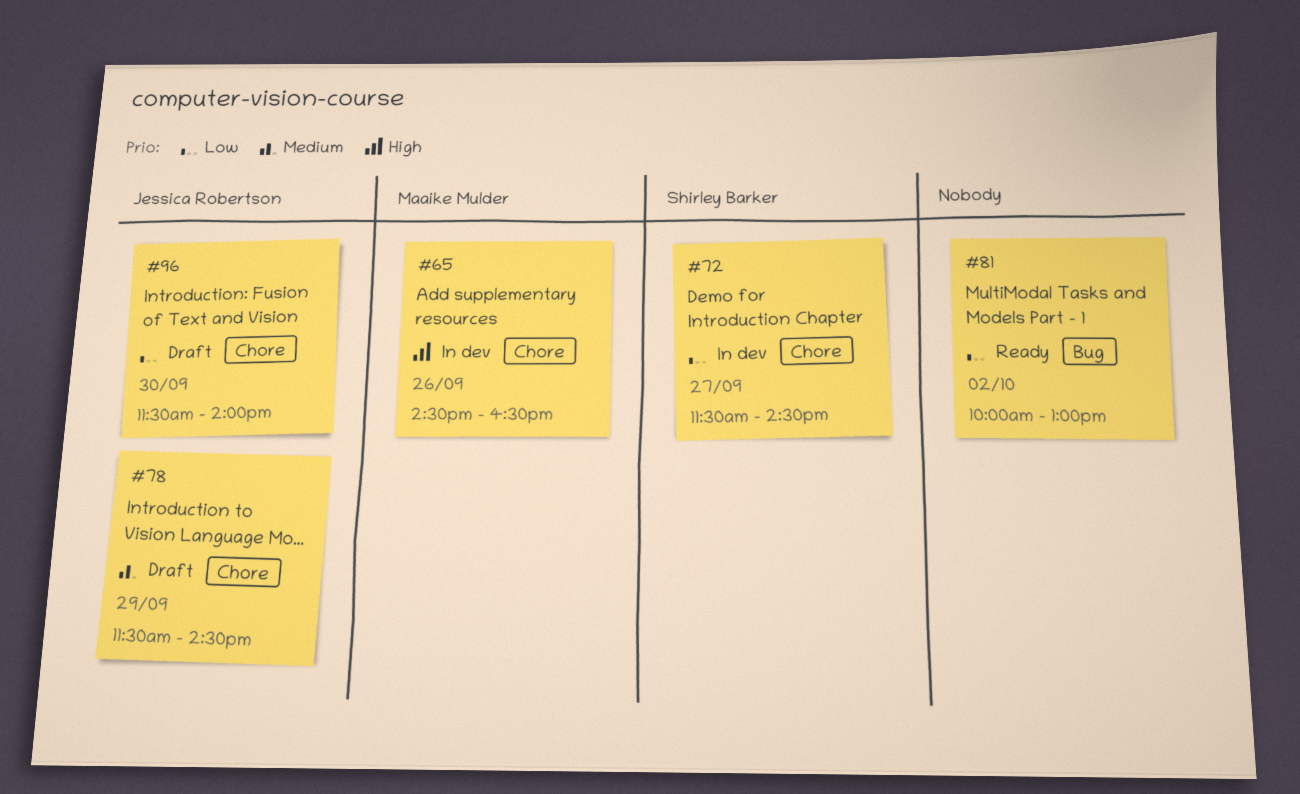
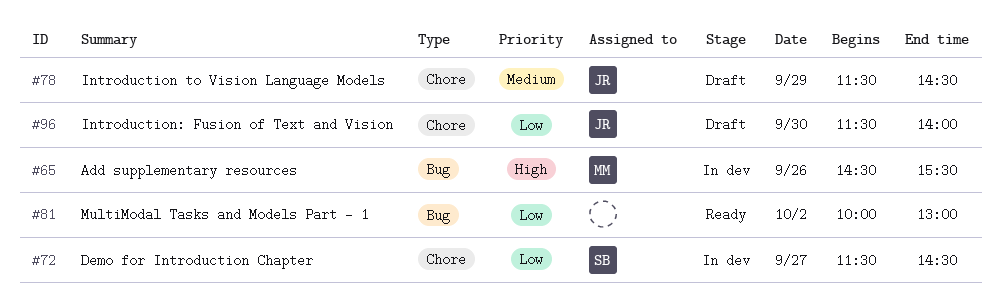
#65, label: Chore -> Bug
#65, ends: 16:30 -> 15:30

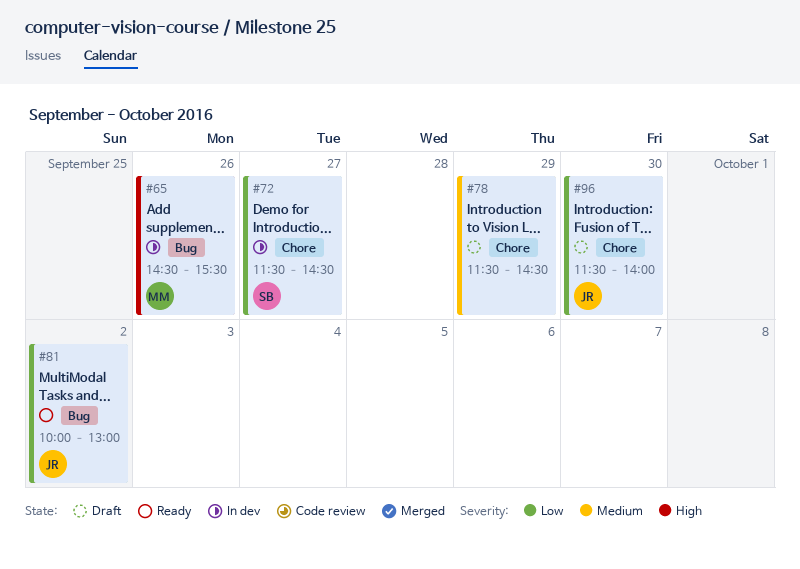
#78, owner: JR -> none
#81, owner: none -> JR

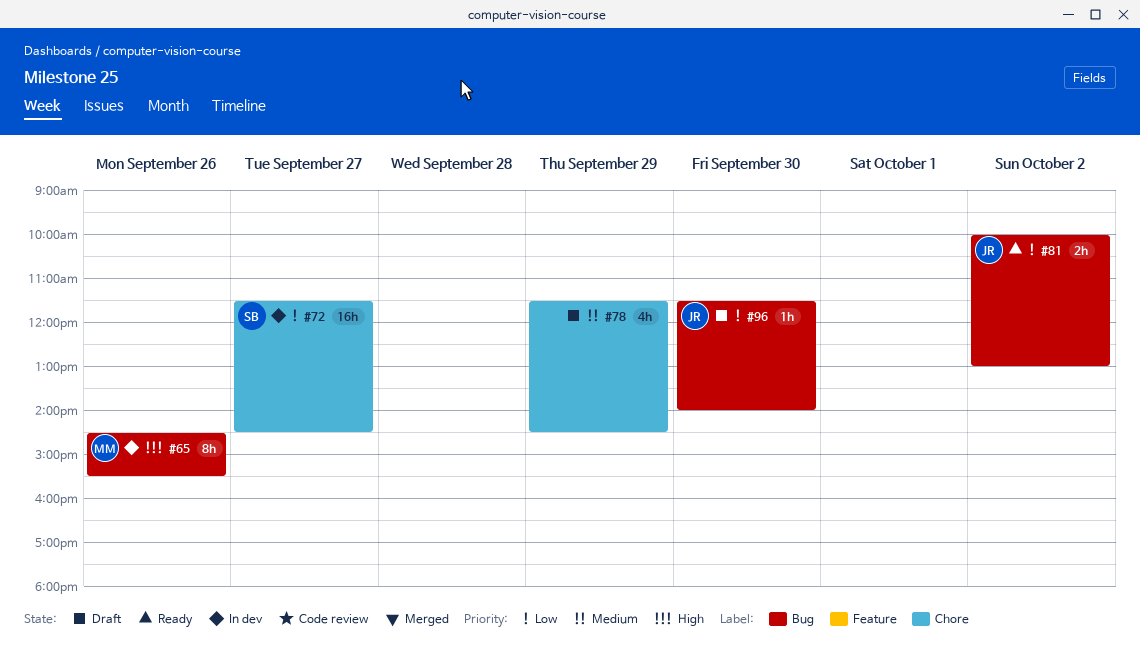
#96, label: Chore -> Bug

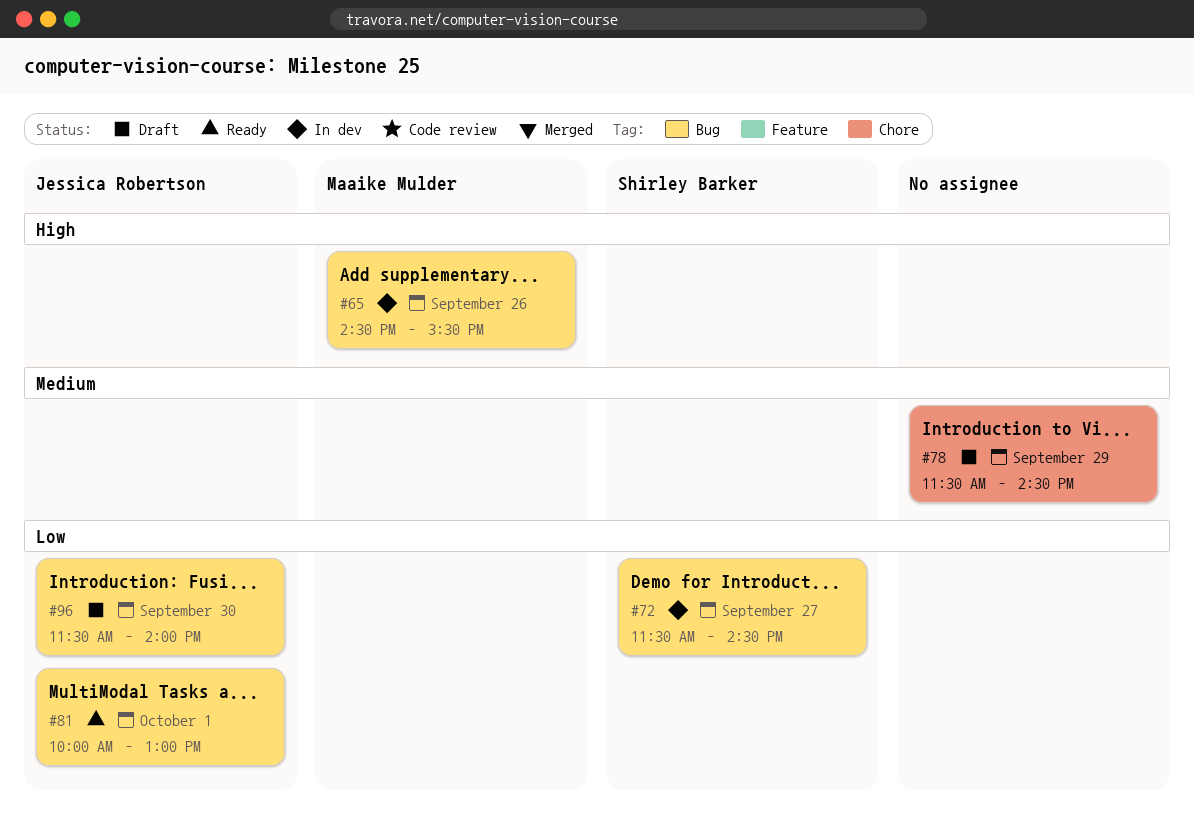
#72, label: Chore -> Bug
#81, day: Oct 2 -> Oct 1

